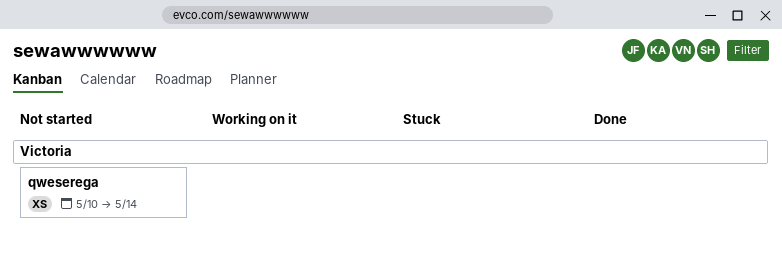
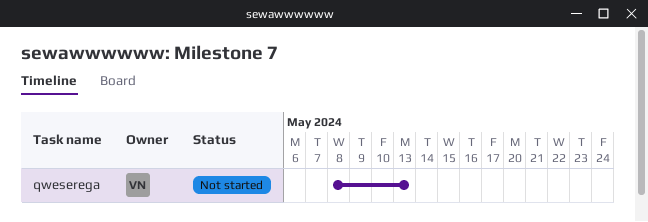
qweserega, start: May 10 -> May 8
qweserega, due: May 14 -> May 13

